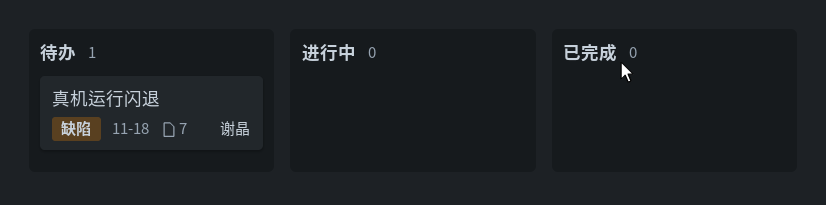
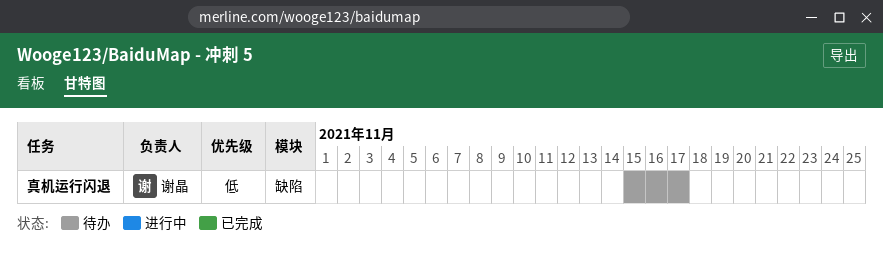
真机运行闪退, due: Nov 18 -> Nov 17

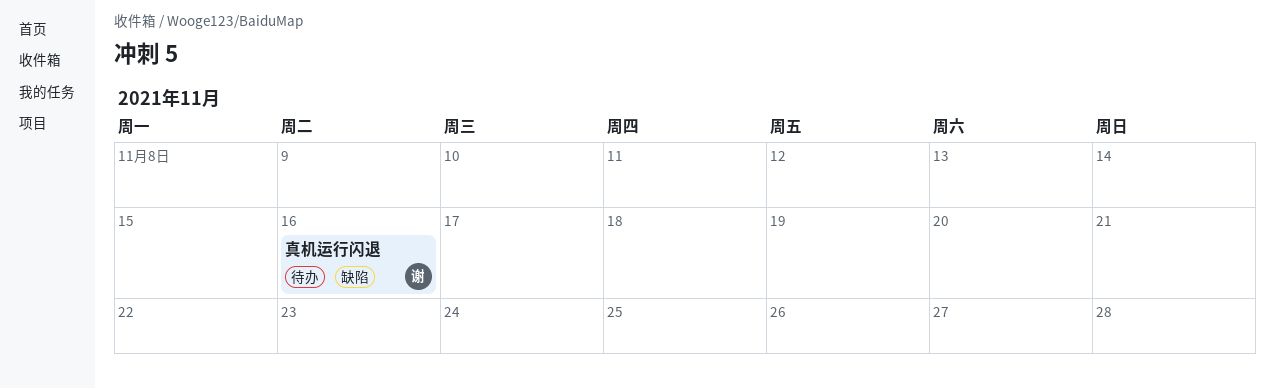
真机运行闪退, due: Nov 17 -> Nov 16

